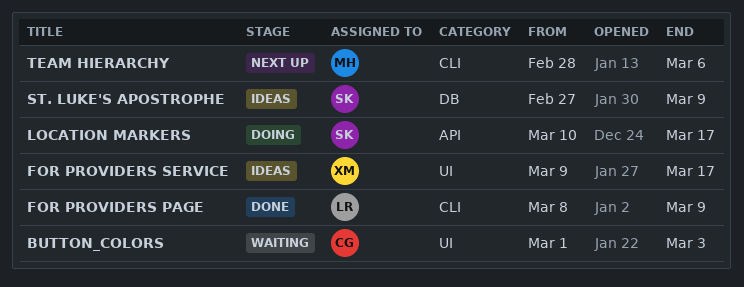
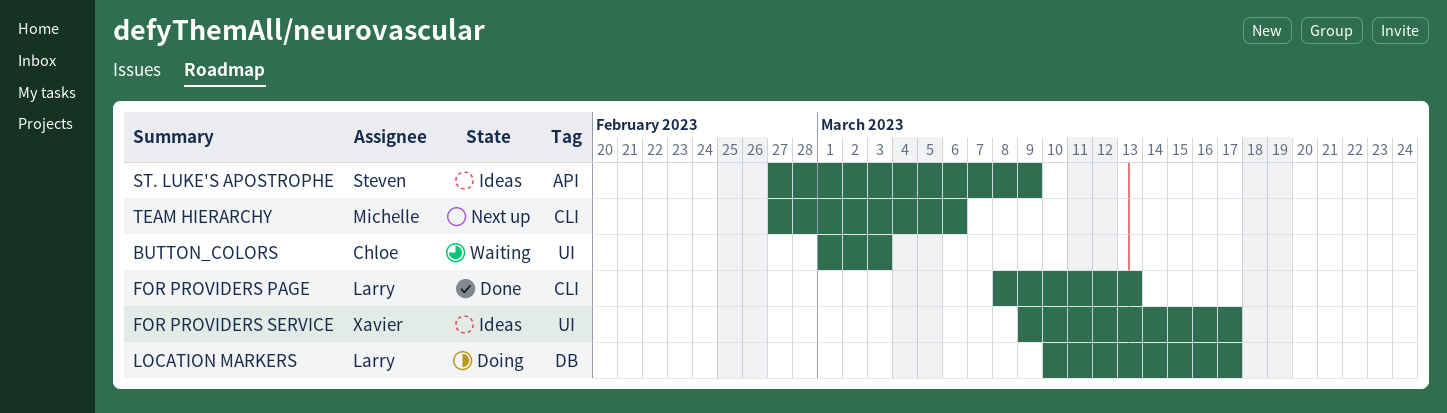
FOR PROVIDERS PAGE, due: Mar 9 -> Mar 13
LOCATION MARKERS, owner: Steven -> Larry
LOCATION MARKERS, label: API -> DB
ST. LUKE'S APOSTROPHE, label: DB -> API
TEAM HIERARCHY, start: Feb 28 -> Feb 27

